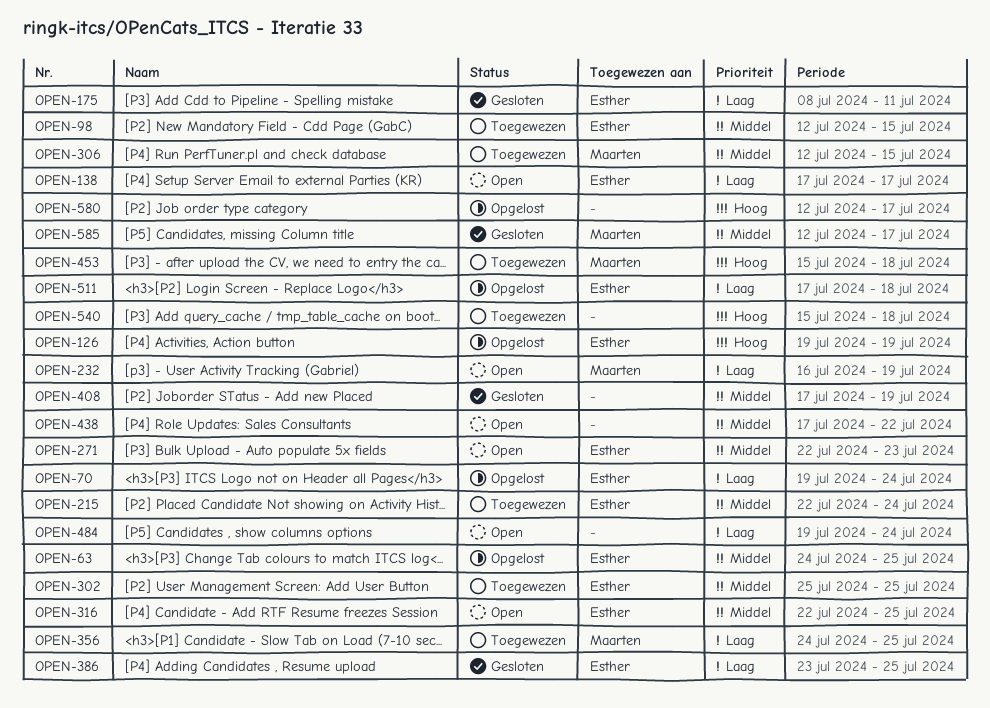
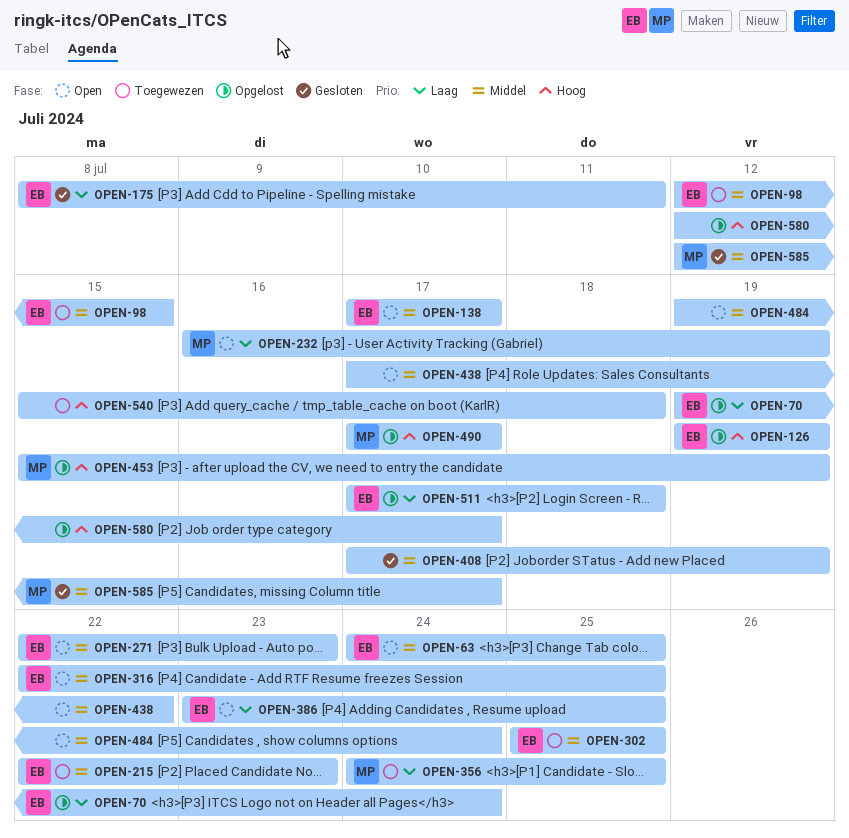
OPEN-63, status: Opgelost -> Open
OPEN-138, priority: Laag -> Middel
OPEN-215, due: Jul 24 -> Jul 23
OPEN-306: present -> none
OPEN-386, status: Gesloten -> Open
OPEN-453, status: Toegewezen -> Opgelost
OPEN-453, due: Jul 18 -> Jul 19
OPEN-484, priority: Laag -> Middel
OPEN-490: none -> present

